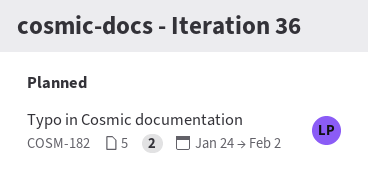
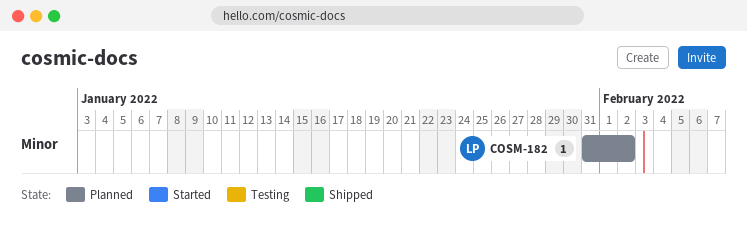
COSM-182, estimate: 2 -> 1
COSM-182, start: Jan 24 -> Jan 31

